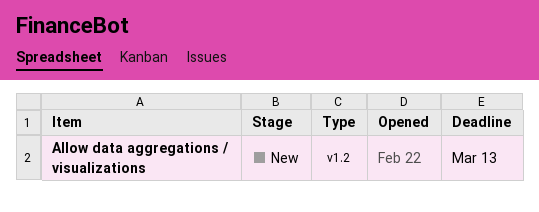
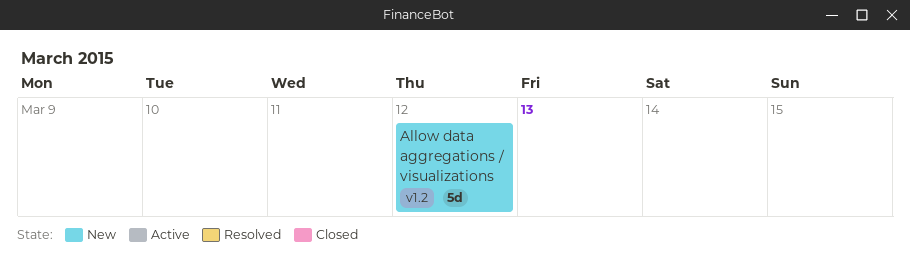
Allow data aggregations / visualizations, due: Mar 13 -> Mar 12

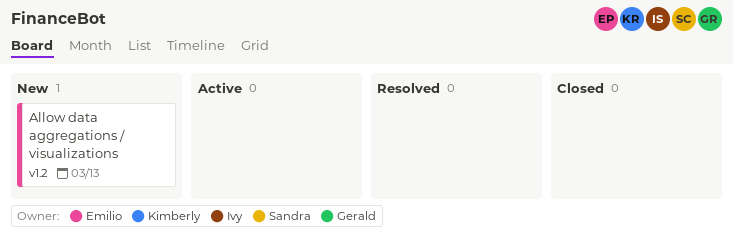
Allow data aggregations / visualizations, due: Mar 12 -> Mar 13

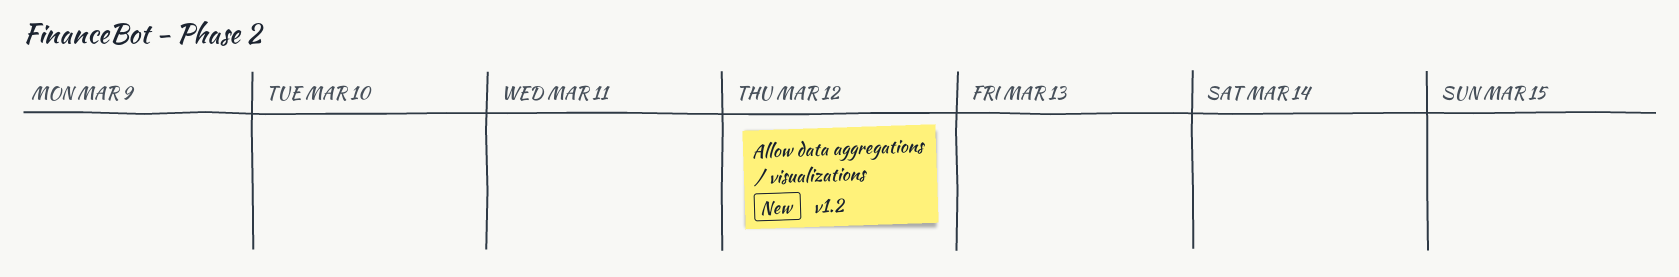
Allow data aggregations / visualizations, due: Mar 13 -> Mar 12

